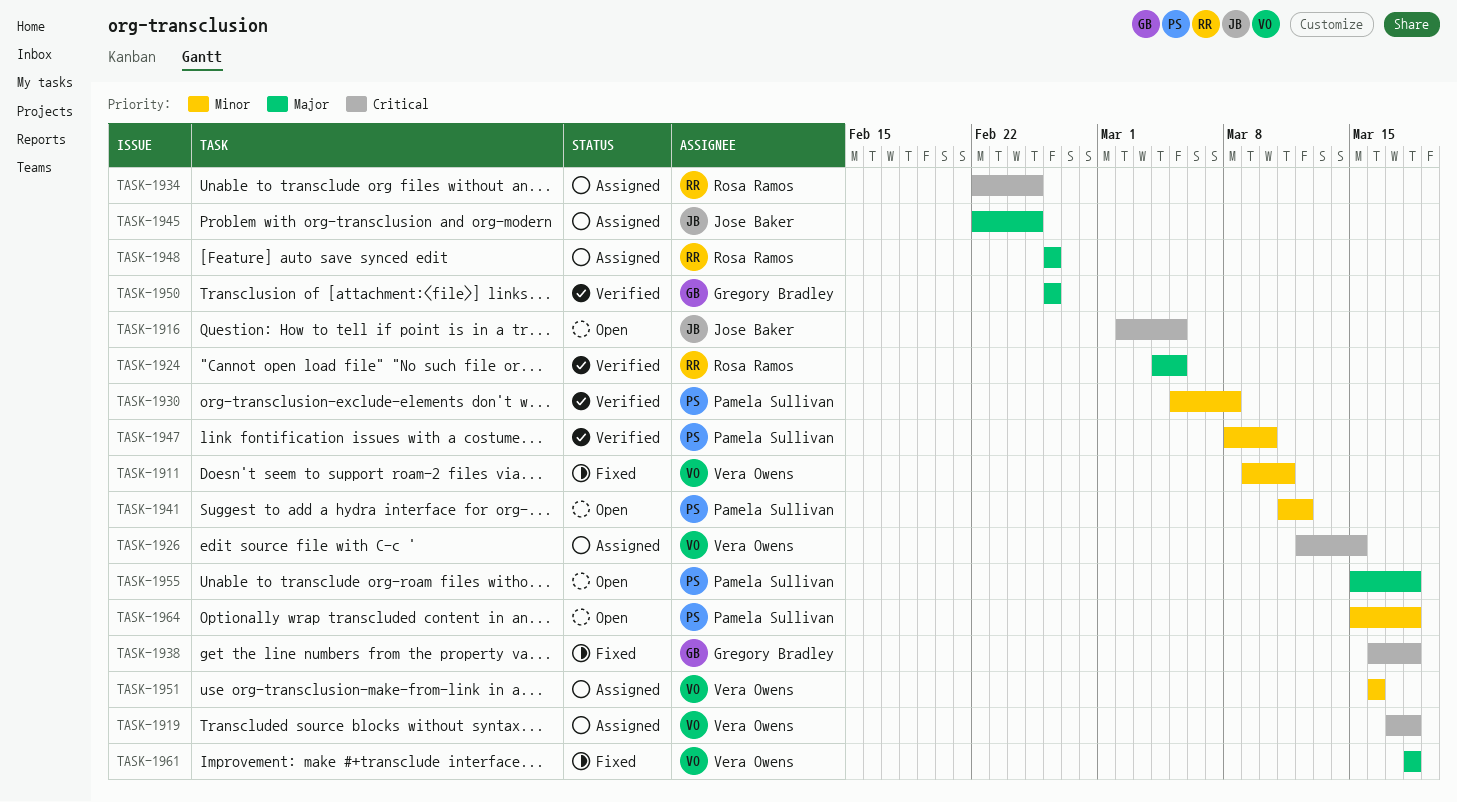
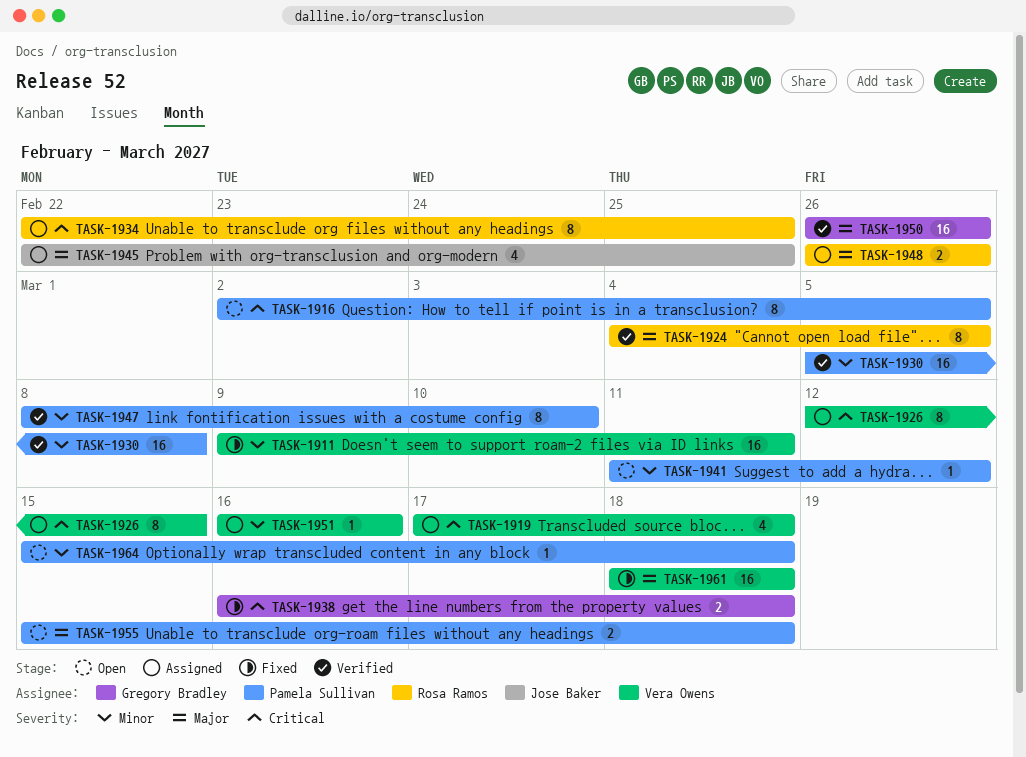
TASK-1916, owner: Jose Baker -> Pamela Sullivan

